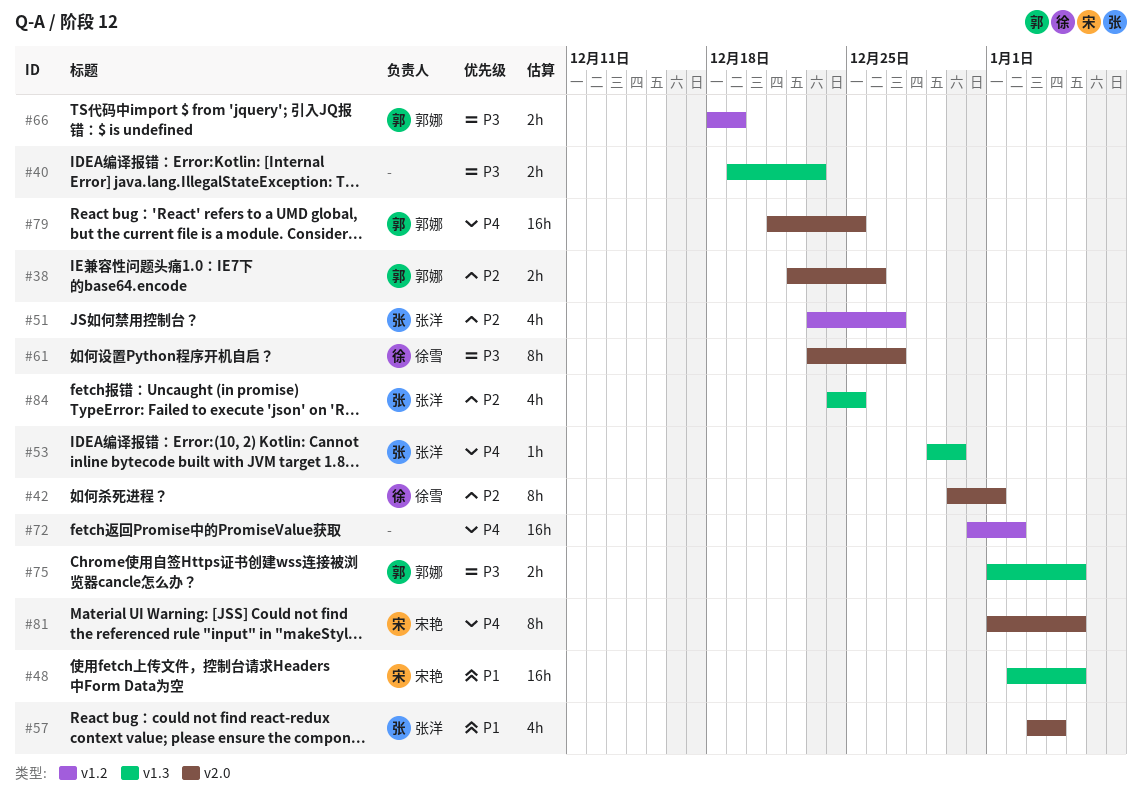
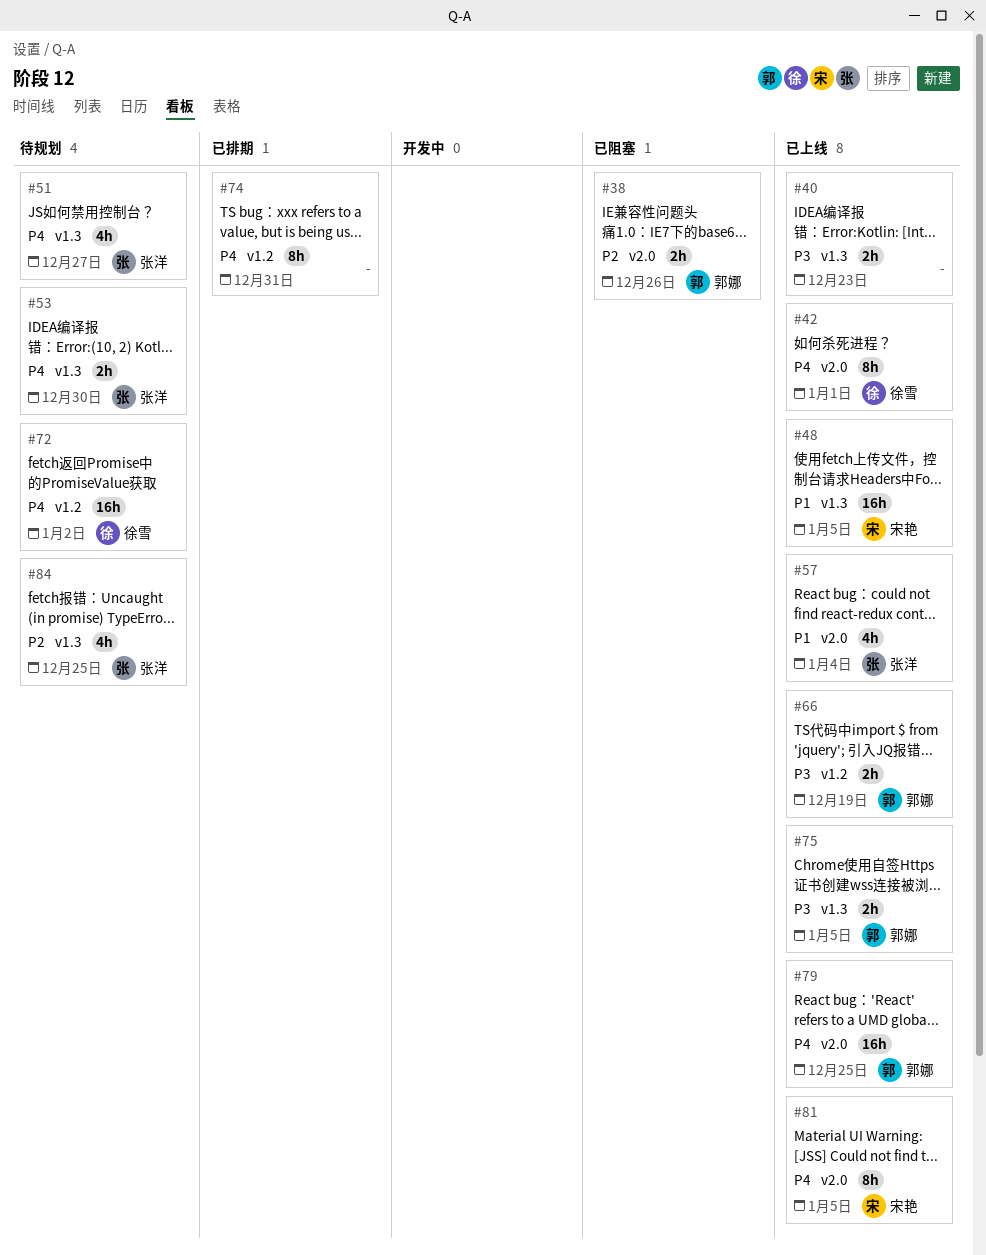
#42, priority: P2 -> P4
#51, priority: P2 -> P4
#51, label: v1.2 -> v1.3
#53, estimate: 1h -> 2h
#61: present -> none
#72, owner: none -> 徐雪
#74: none -> present

